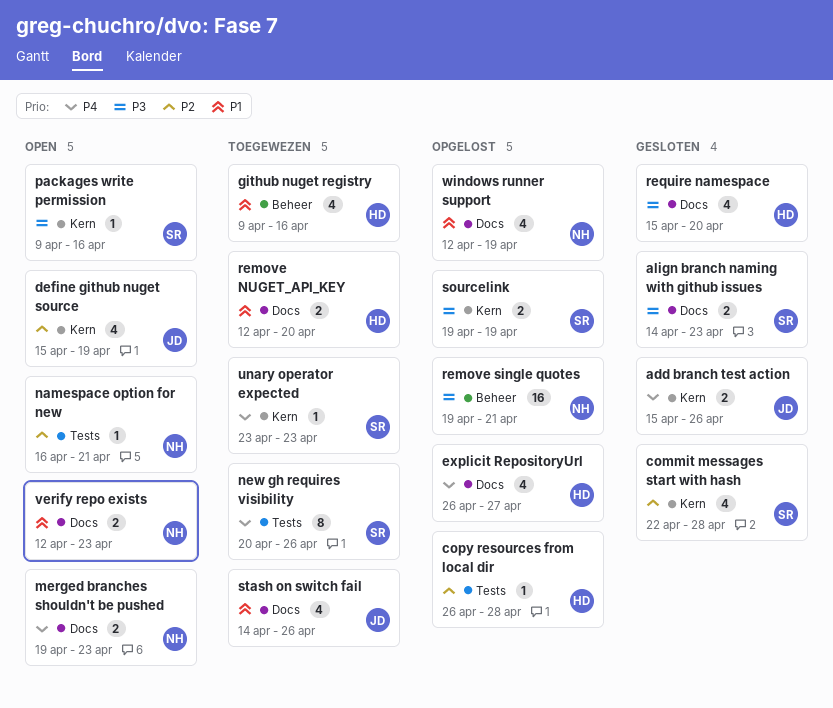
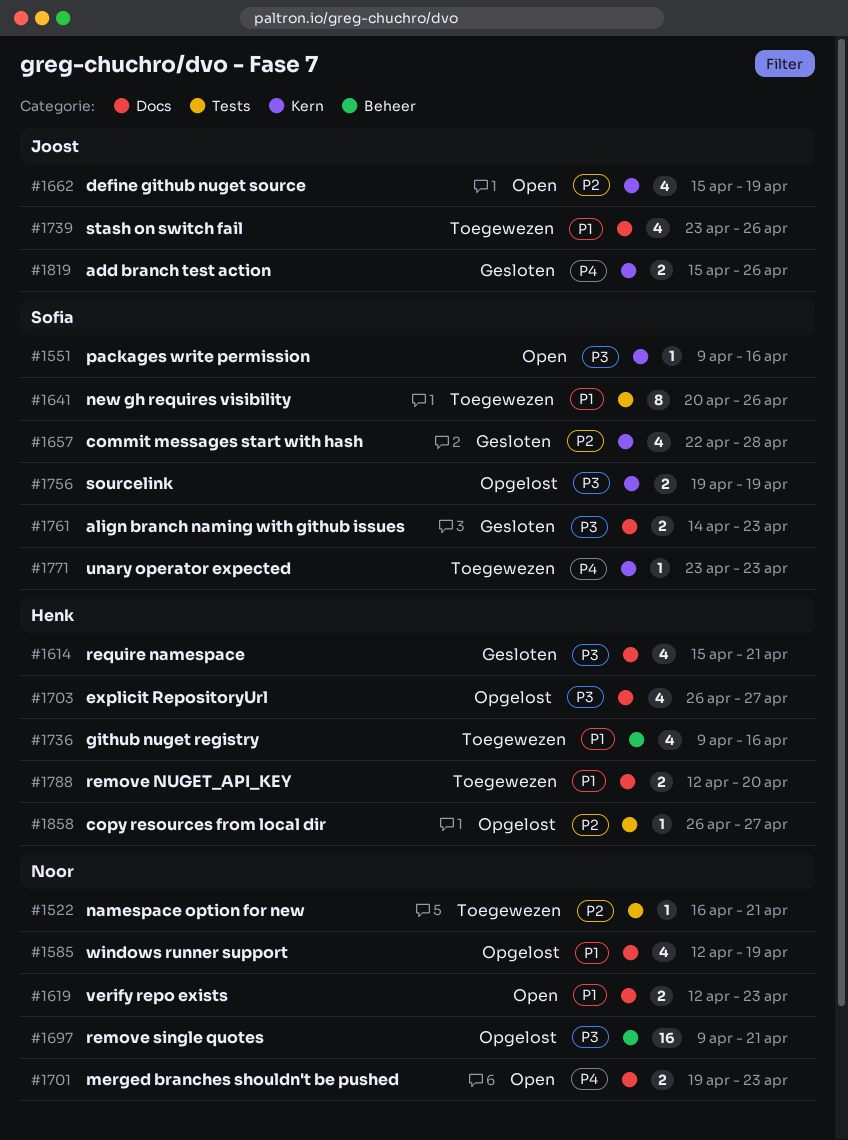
copy resources from local dir, due: Apr 28 -> Apr 27
explicit RepositoryUrl, priority: P4 -> P3
namespace option for new, status: Open -> Toegewezen
new gh requires visibility, priority: P4 -> P1
remove single quotes, start: Apr 19 -> Apr 9
require namespace, due: Apr 20 -> Apr 21
stash on switch fail, start: Apr 14 -> Apr 23

